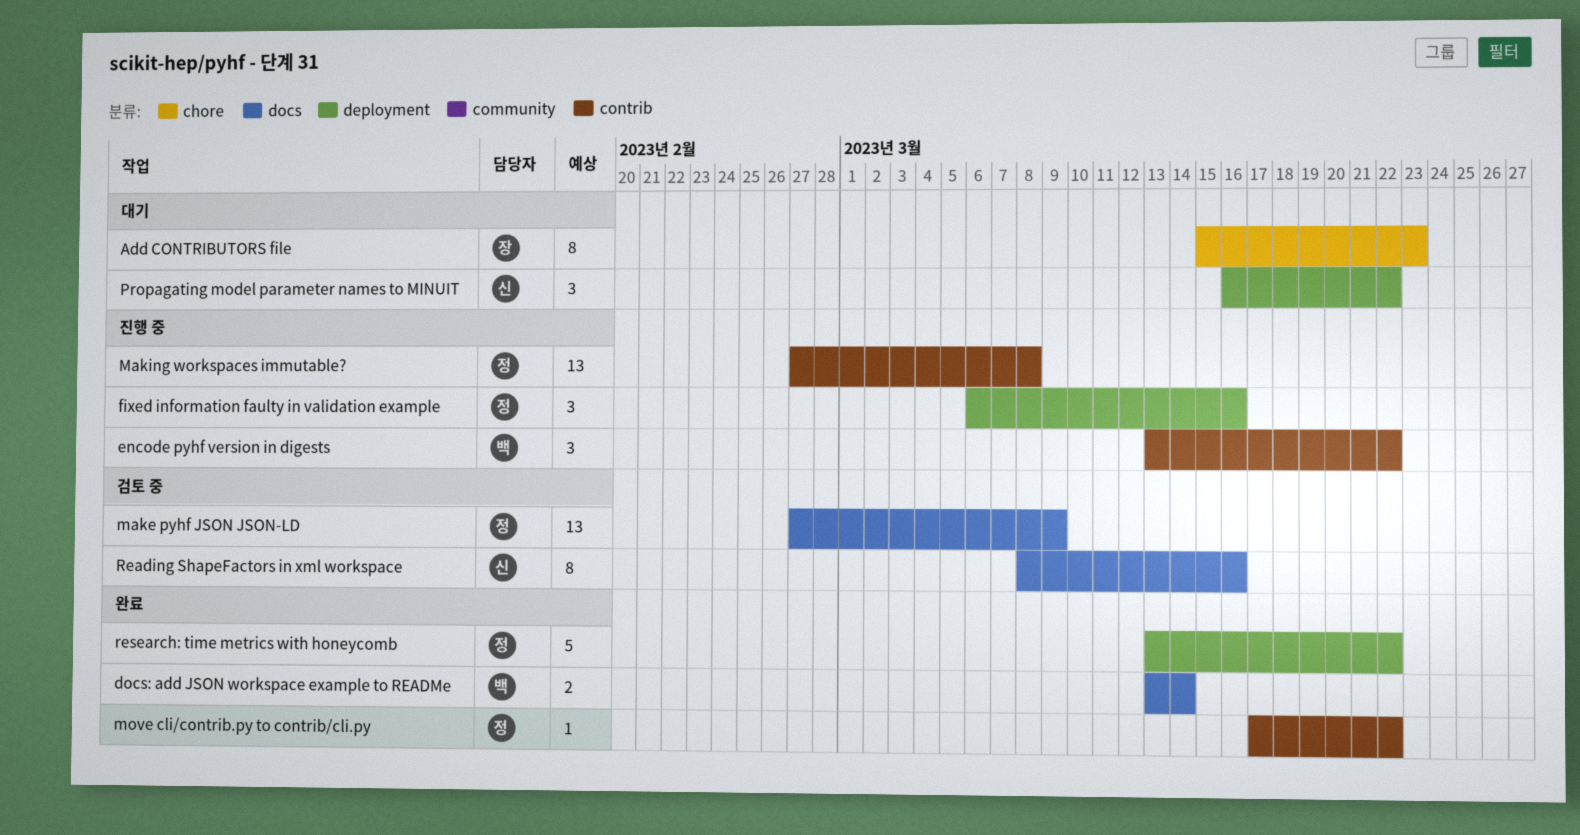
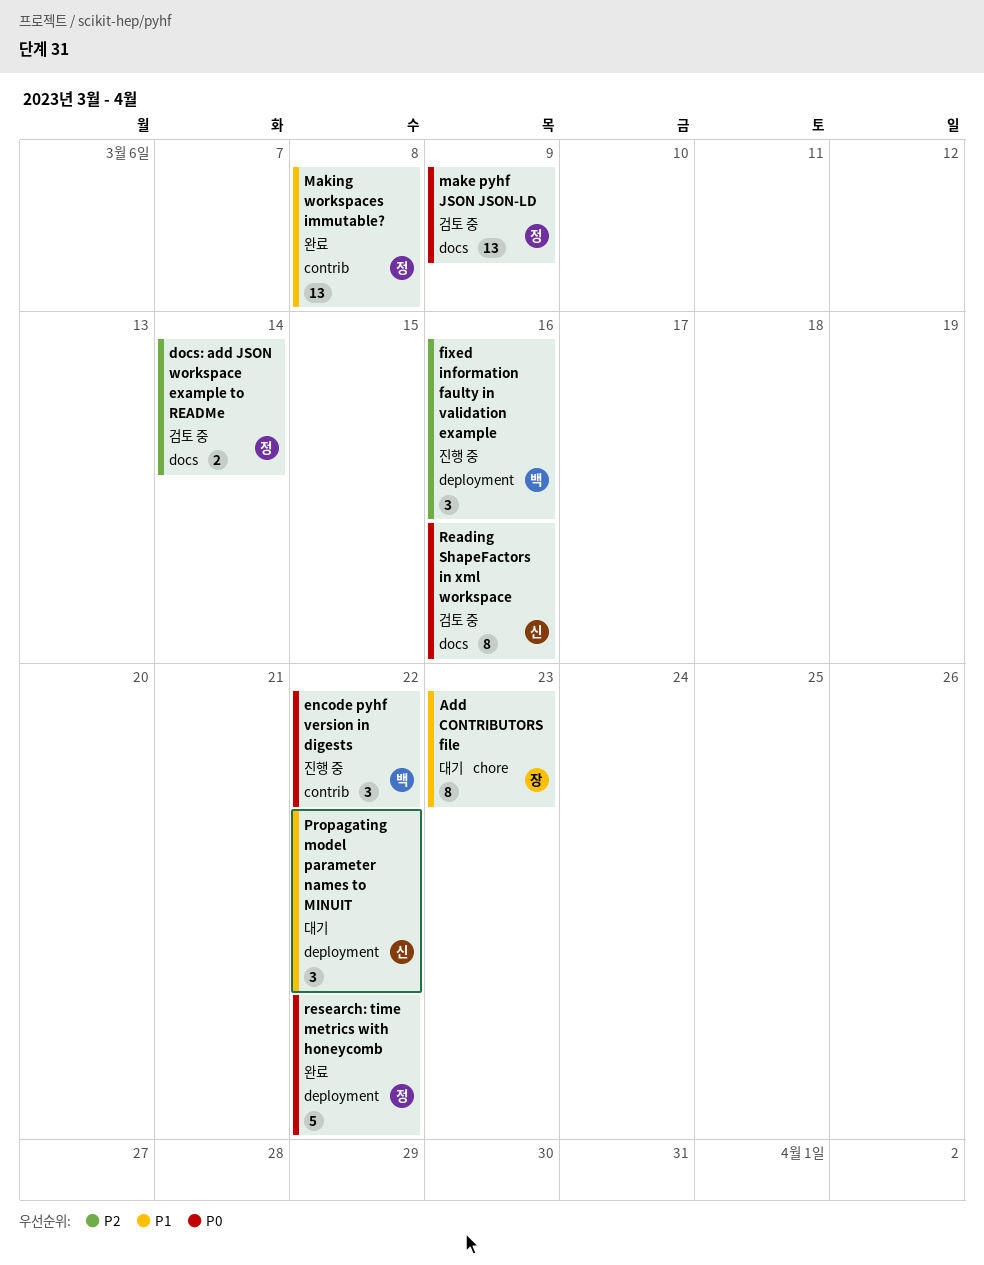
docs: add JSON workspace example to READMe, status: 완료 -> 검토 중
docs: add JSON workspace example to READMe, owner: 백 -> 정
fixed information faulty in validation example, owner: 정 -> 백
Making workspaces immutable?, status: 진행 중 -> 완료
move cli/contrib.py to contrib/cli.py: present -> none

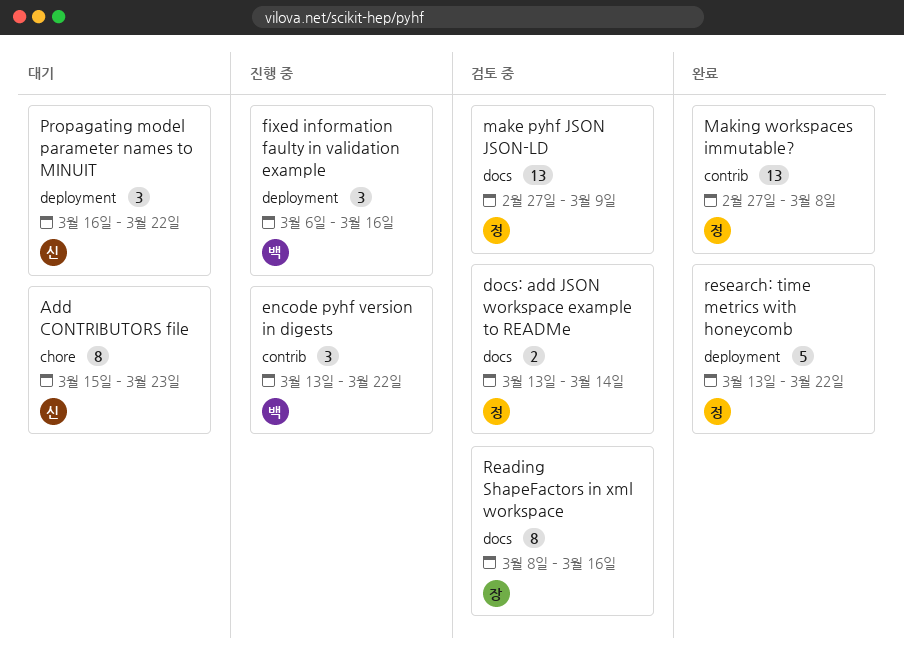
Add CONTRIBUTORS file, owner: 장 -> 신
Reading ShapeFactors in xml workspace, owner: 신 -> 장

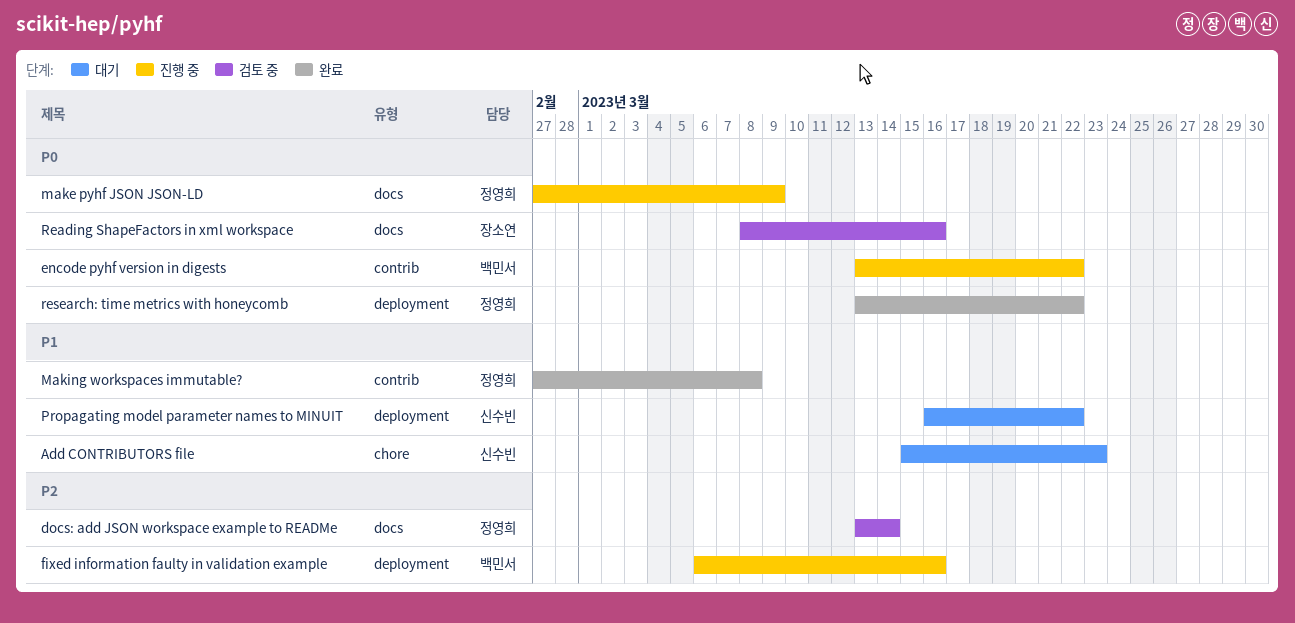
make pyhf JSON JSON-LD, status: 검토 중 -> 진행 중

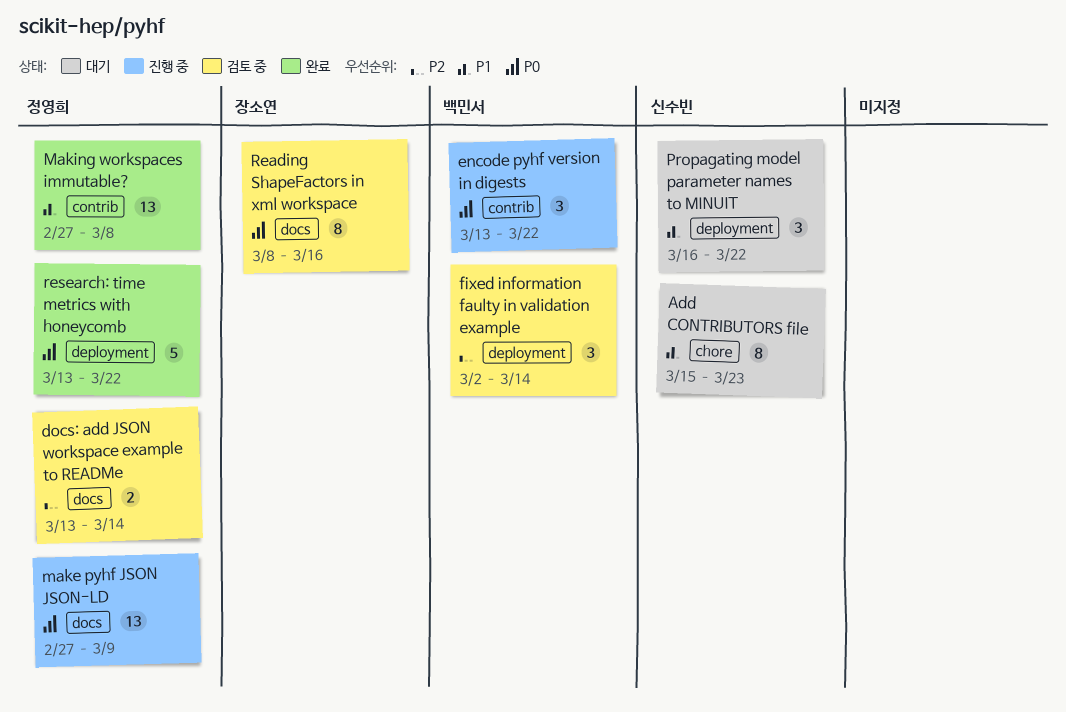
fixed information faulty in validation example, status: 진행 중 -> 검토 중
fixed information faulty in validation example, start: Mar 6 -> Mar 2
fixed information faulty in validation example, due: Mar 16 -> Mar 14

